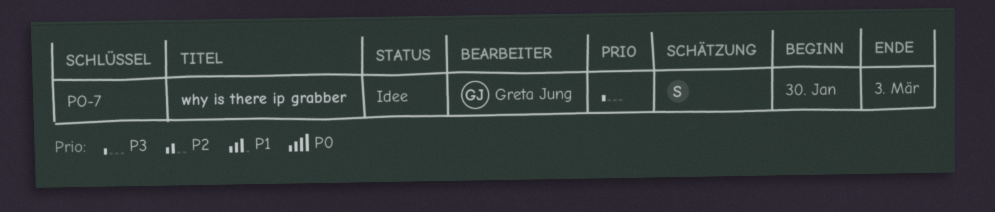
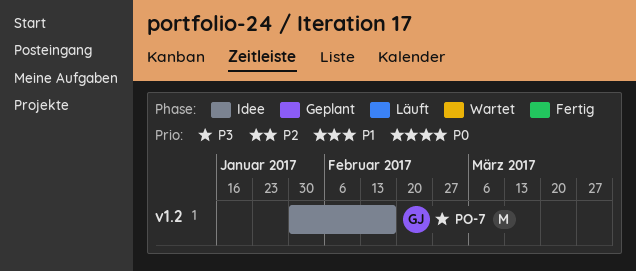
PO-7, estimate: S -> M
PO-7, due: Mar 3 -> Feb 17

